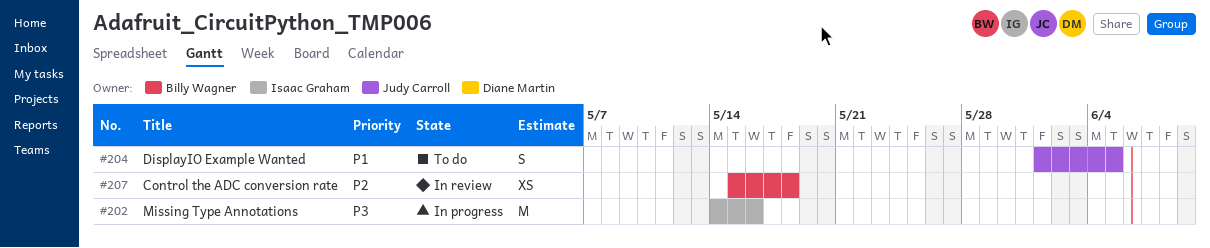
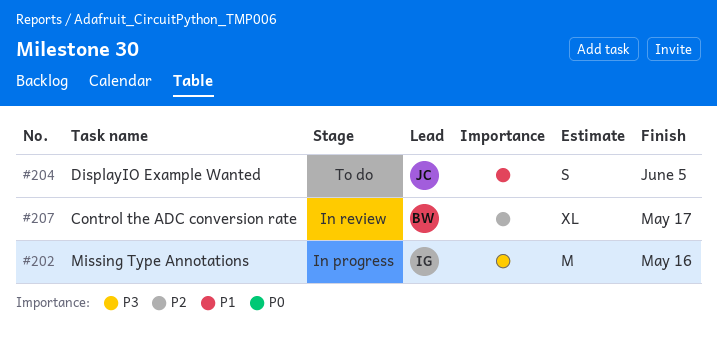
#207, estimate: XS -> XL
#207, due: May 18 -> May 17

